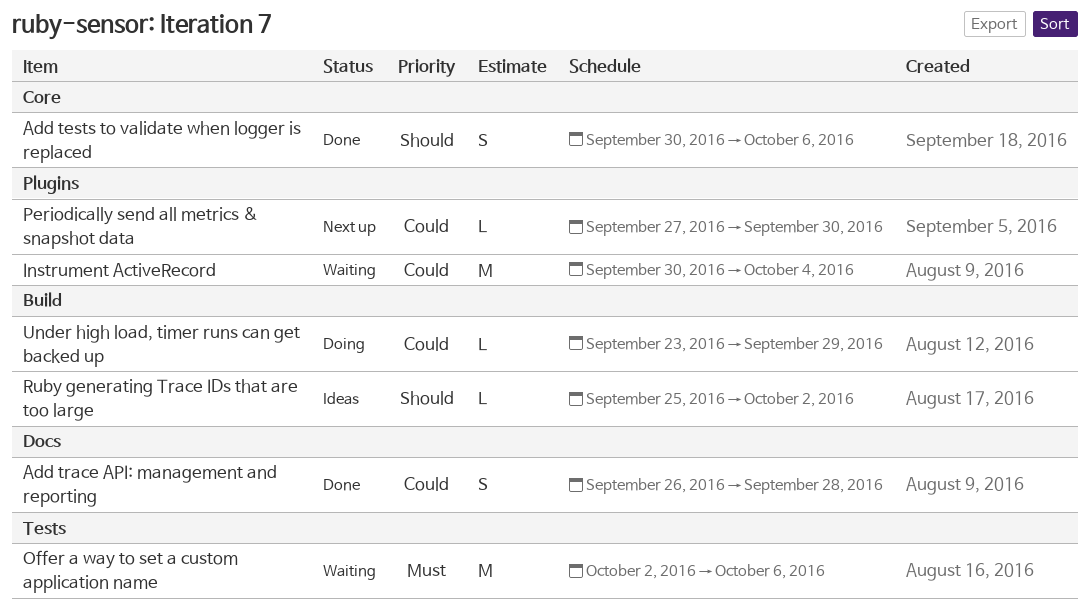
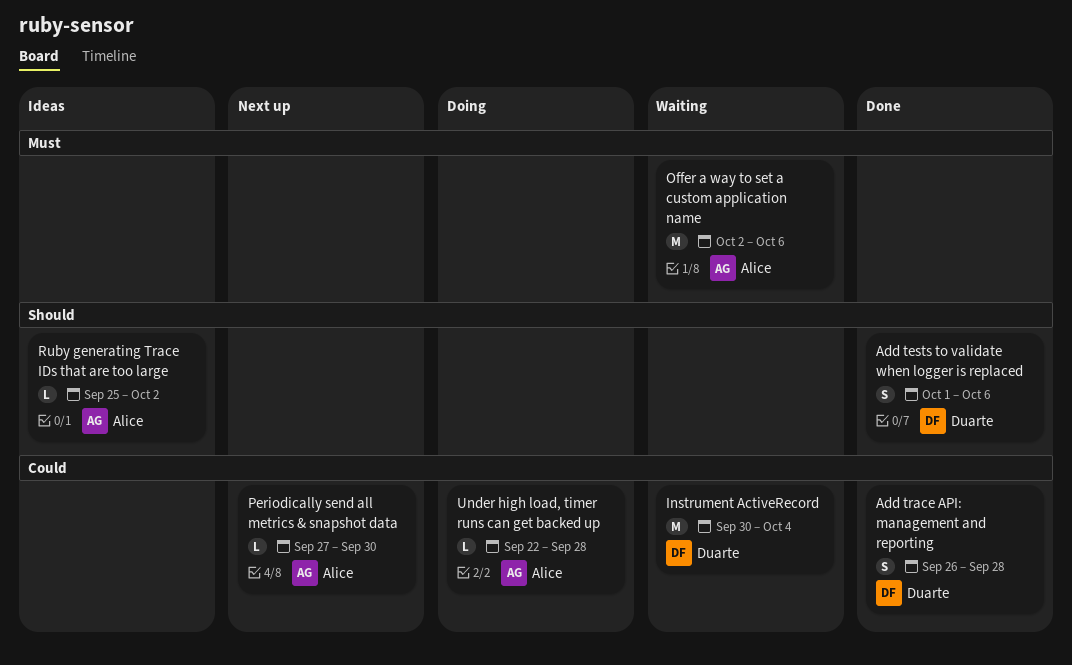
Add tests to validate when logger is replaced, start: Sep 30 -> Oct 1
Under high load, timer runs can get backed up, start: Sep 23 -> Sep 22
Under high load, timer runs can get backed up, due: Sep 29 -> Sep 28

